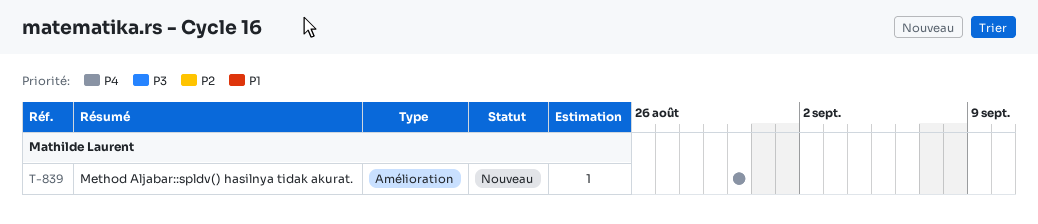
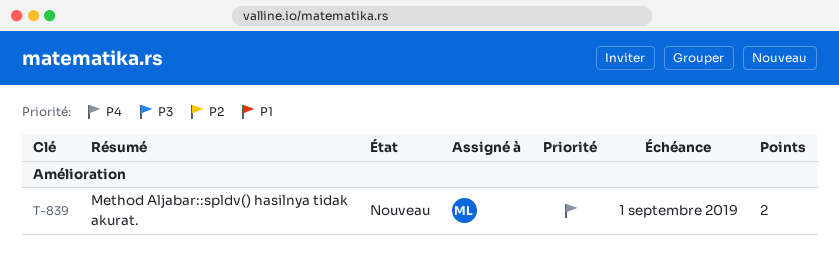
T-839, estimate: 1 -> 2
T-839, due: Aug 30 -> Sep 1

